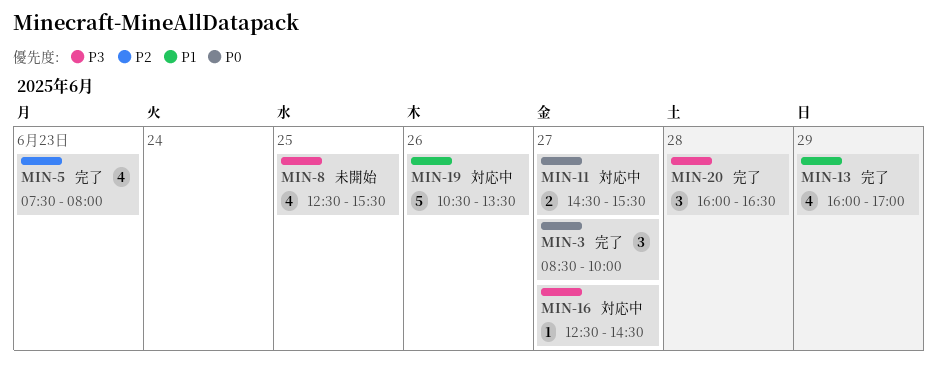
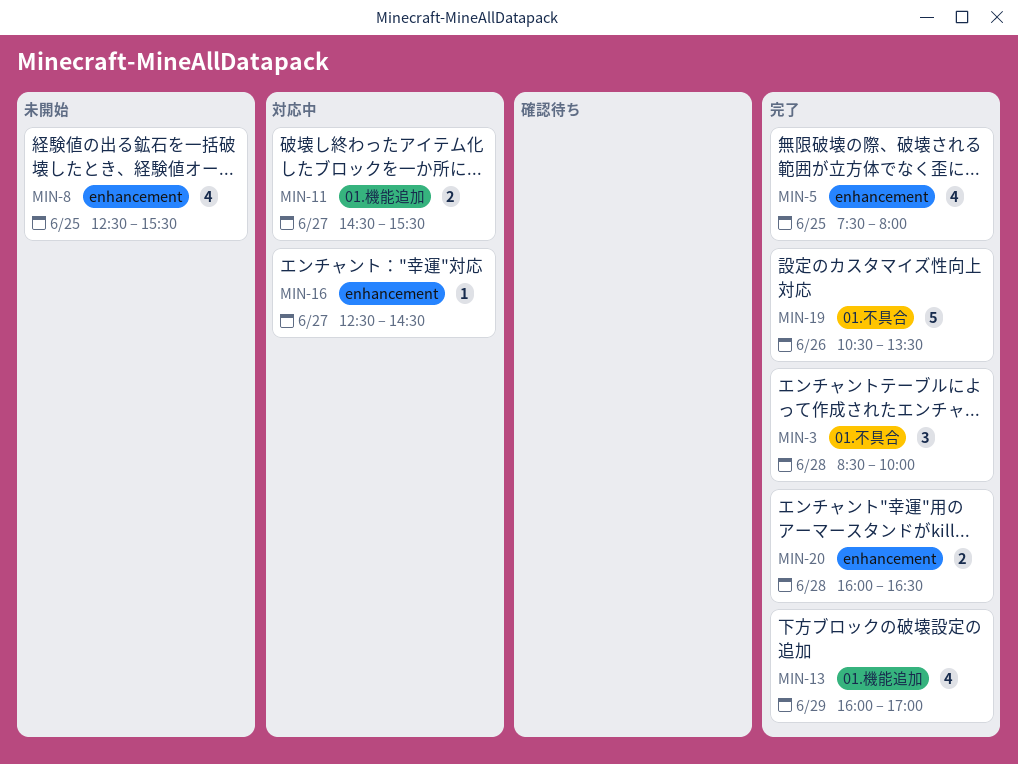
MIN-3, day: Jun 27 -> Jun 28
MIN-5, day: Jun 23 -> Jun 25
MIN-19, status: 対応中 -> 完了
MIN-20, estimate: 3 -> 2

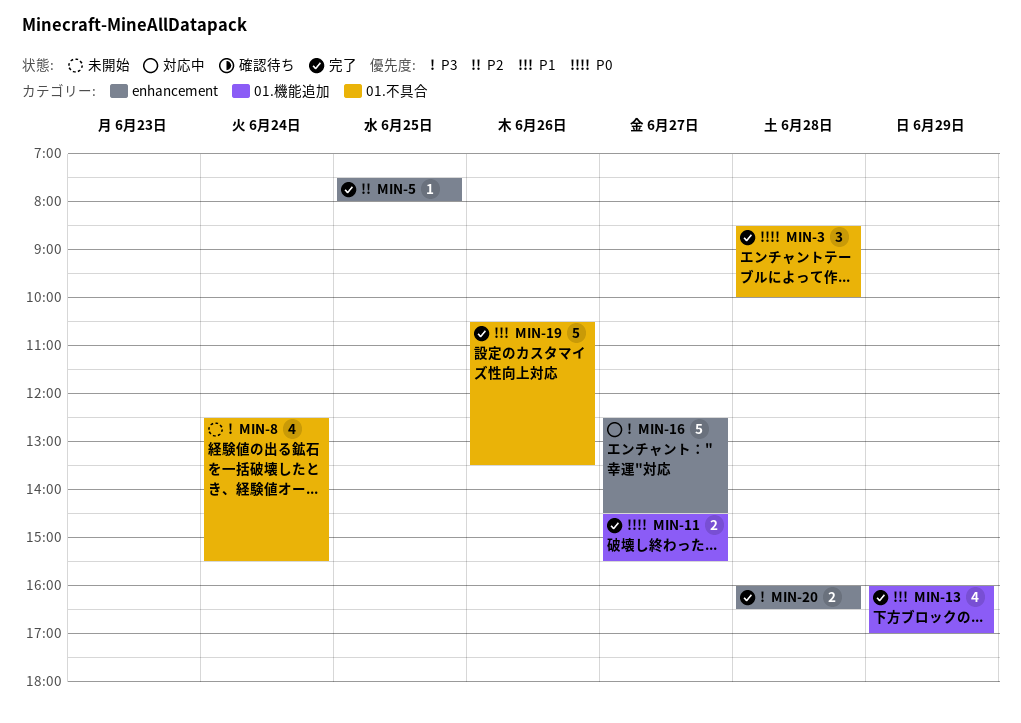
MIN-5, estimate: 4 -> 1
MIN-8, label: enhancement -> 01.不具合
MIN-8, day: Jun 25 -> Jun 24
MIN-11, status: 対応中 -> 完了
MIN-16, estimate: 1 -> 5

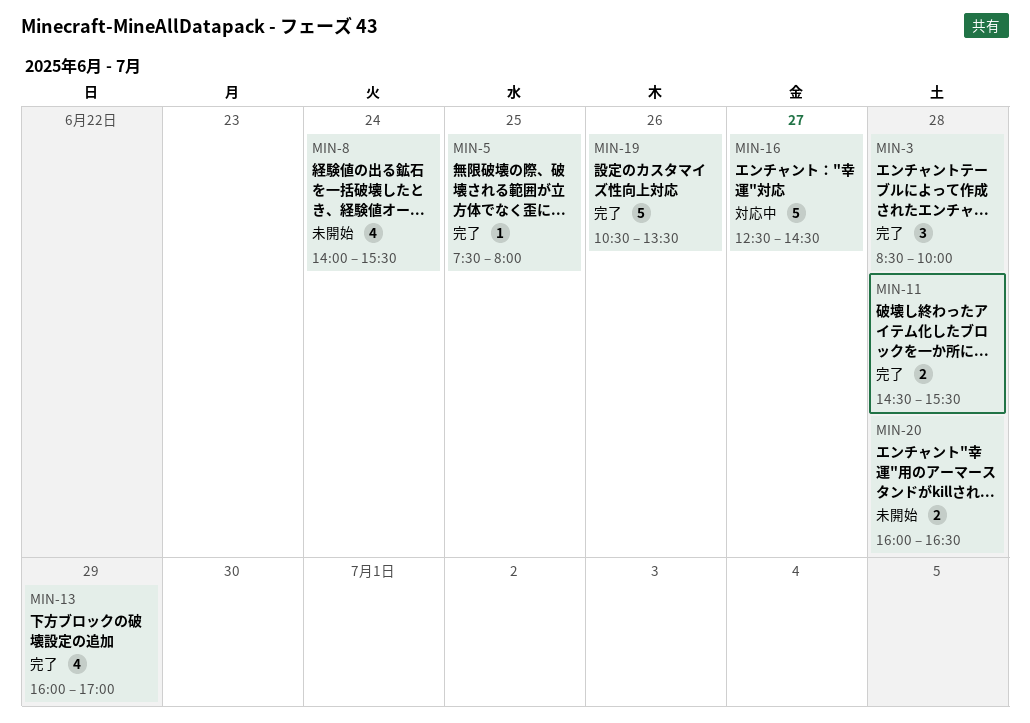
MIN-8, begins: 12:30 -> 14:00
MIN-11, day: Jun 27 -> Jun 28
MIN-20, status: 完了 -> 未開始

